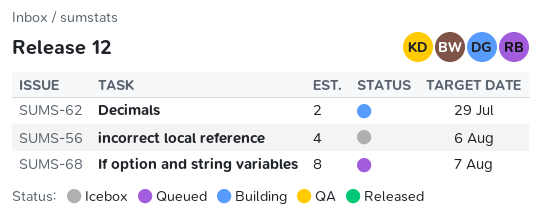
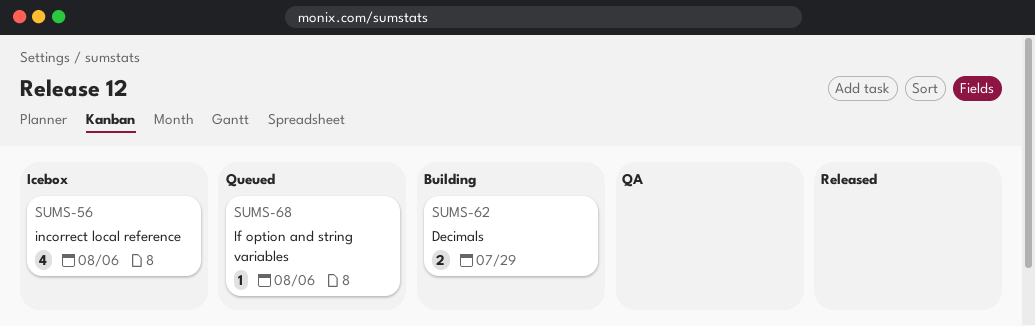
SUMS-68, estimate: 8 -> 1
SUMS-68, due: Aug 7 -> Aug 6

